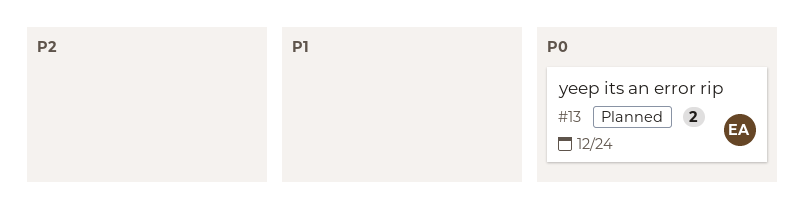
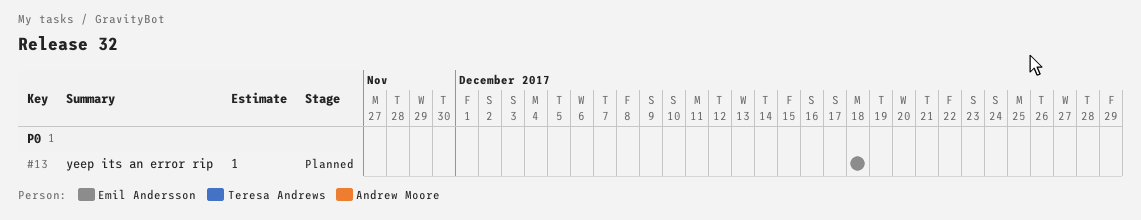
#13, estimate: 2 -> 1
#13, due: Dec 24 -> Dec 18

